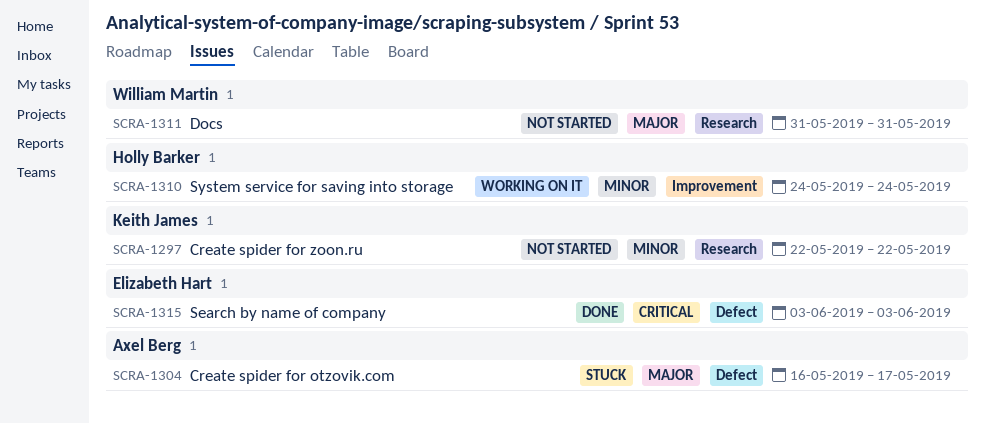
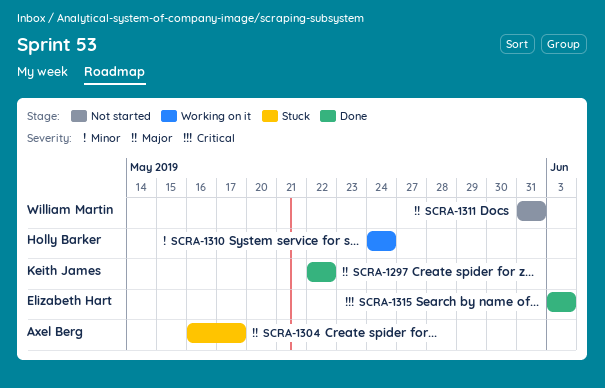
SCRA-1297, status: Not started -> Done
SCRA-1297, priority: Minor -> Major

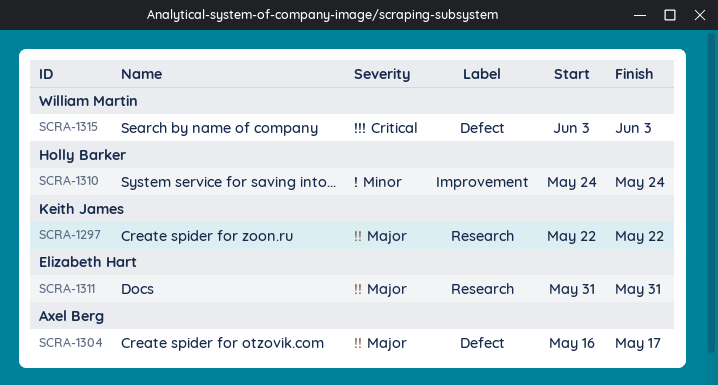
SCRA-1311, owner: William Martin -> Elizabeth Hart
SCRA-1315, owner: Elizabeth Hart -> William Martin

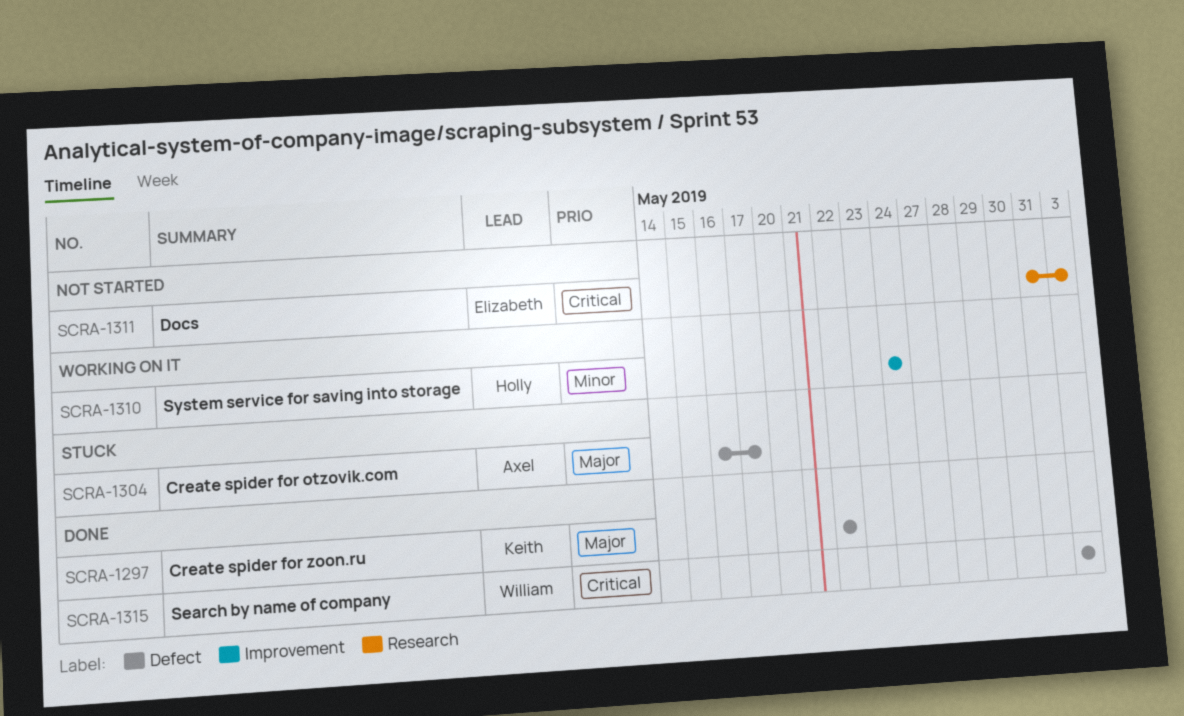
SCRA-1297, label: Research -> Defect
SCRA-1311, priority: Major -> Critical
SCRA-1311, due: May 31 -> Jun 3

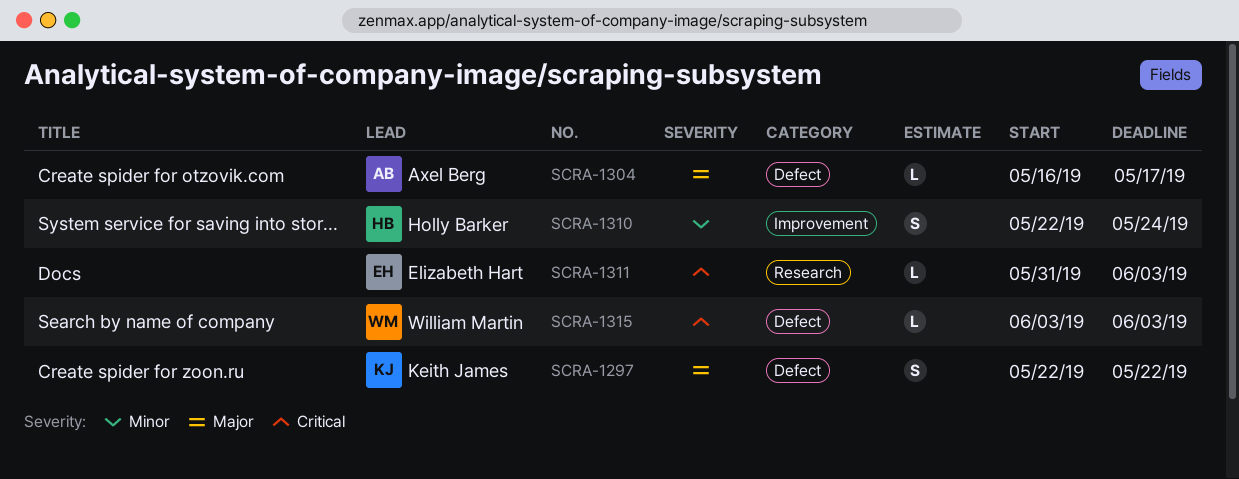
SCRA-1310, start: May 24 -> May 22

